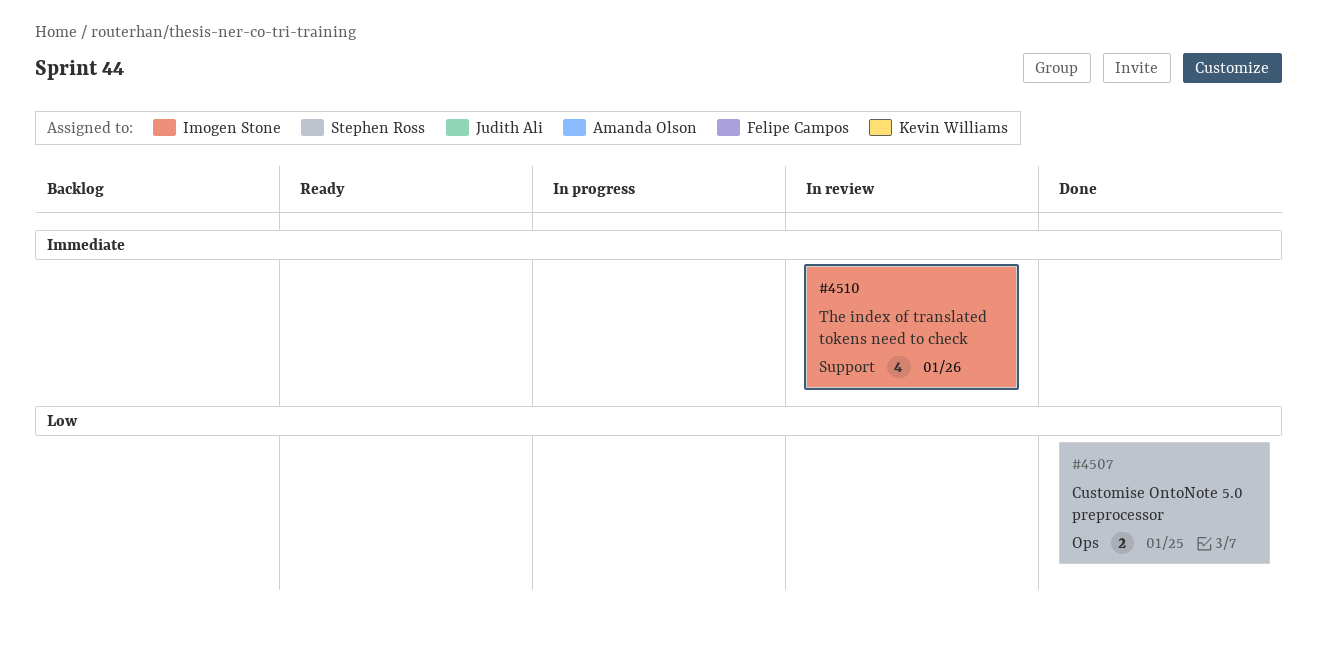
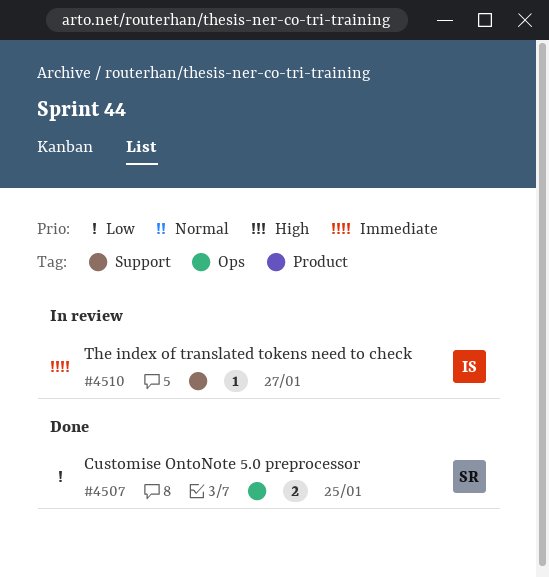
#4510, estimate: 4 -> 1
#4510, due: Jan 26 -> Jan 27

